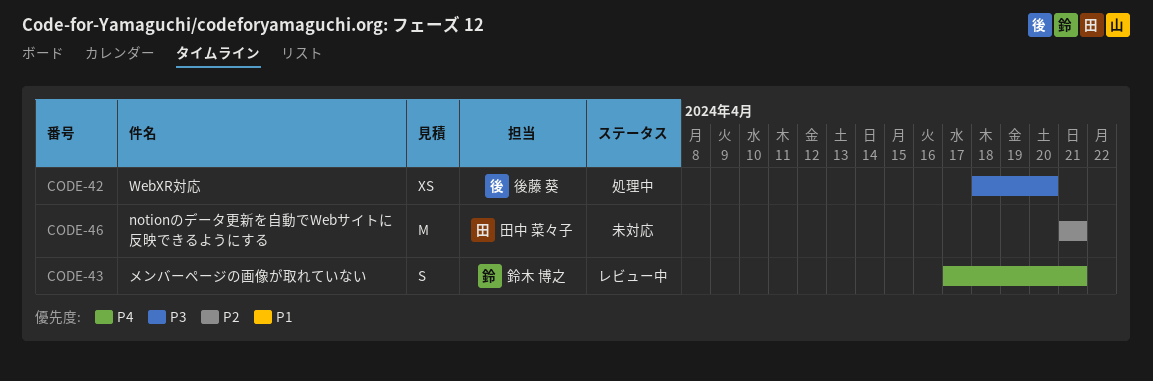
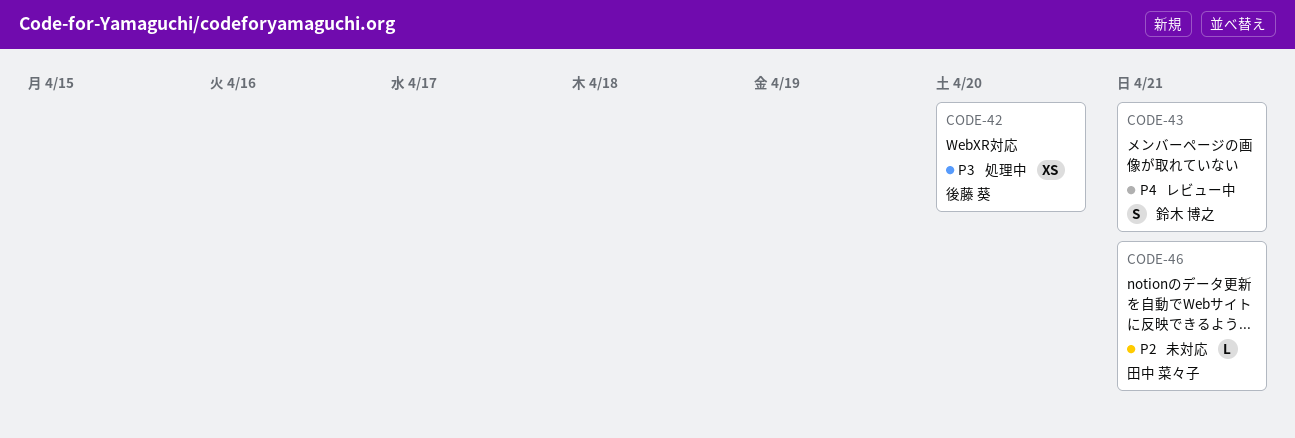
CODE-46, estimate: M -> L

